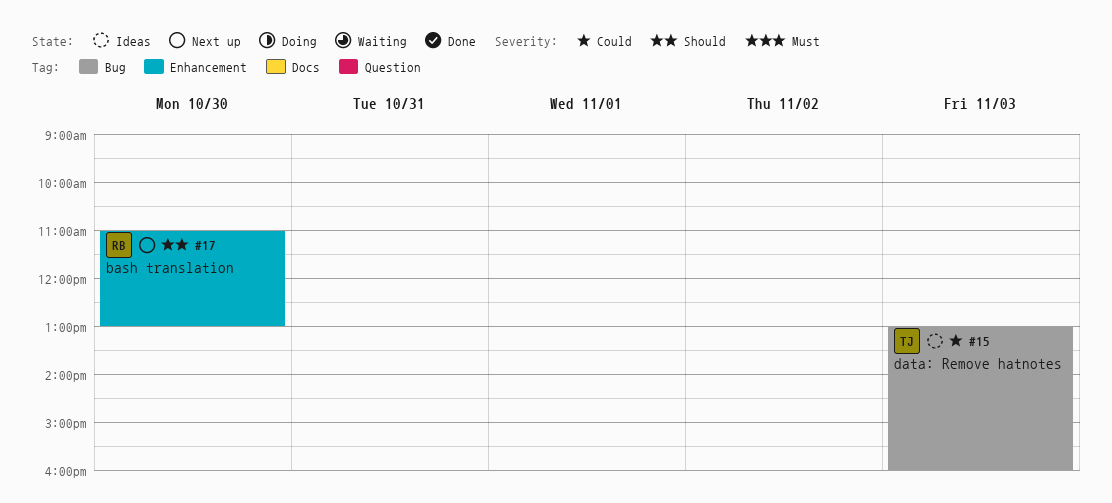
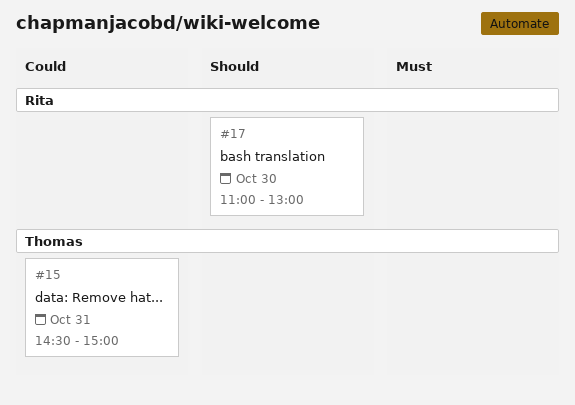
#15, day: Nov 3 -> Oct 31
#15, begins: 13:00 -> 14:30
#15, ends: 16:00 -> 15:00

